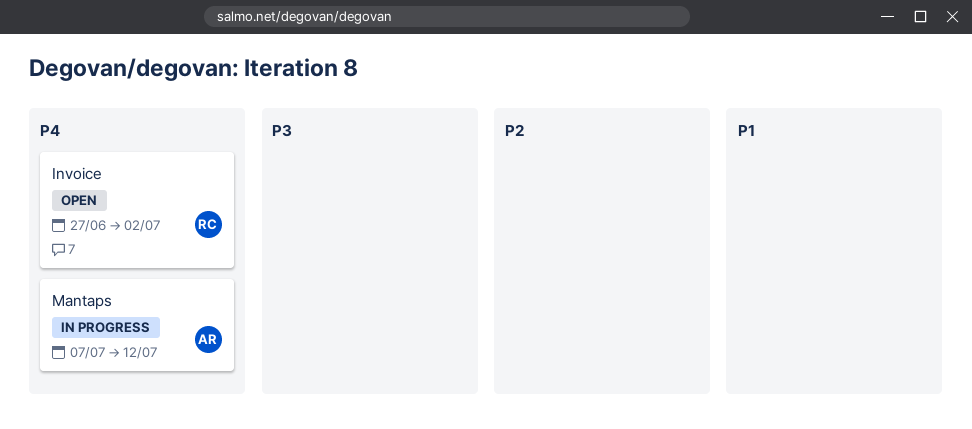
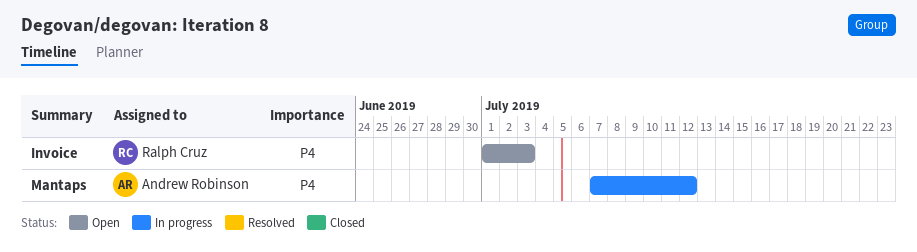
Invoice, start: Jun 27 -> Jul 1
Invoice, due: Jul 2 -> Jul 3

